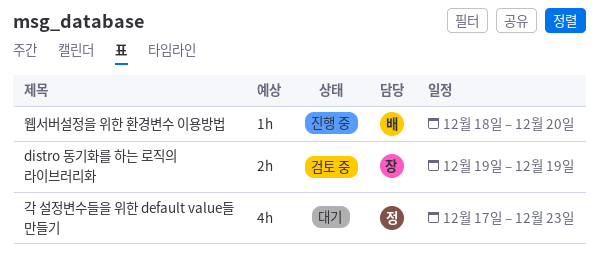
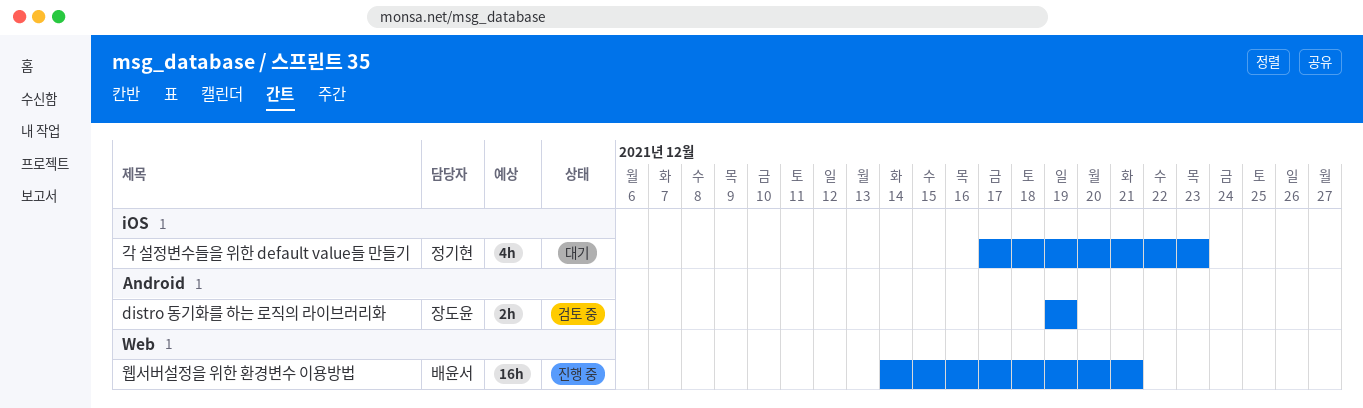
웹서버설정을 위한 환경변수 이용방법, estimate: 1h -> 16h
웹서버설정을 위한 환경변수 이용방법, start: Dec 18 -> Dec 14
웹서버설정을 위한 환경변수 이용방법, due: Dec 20 -> Dec 21

